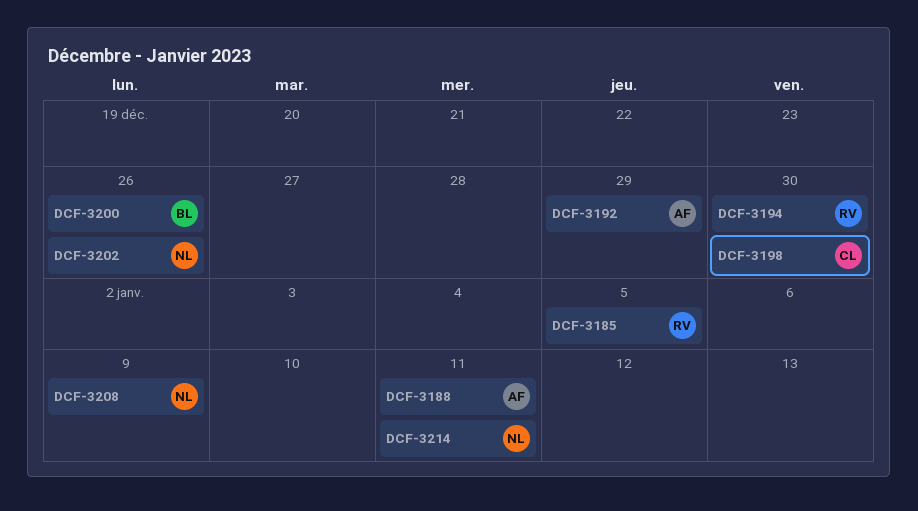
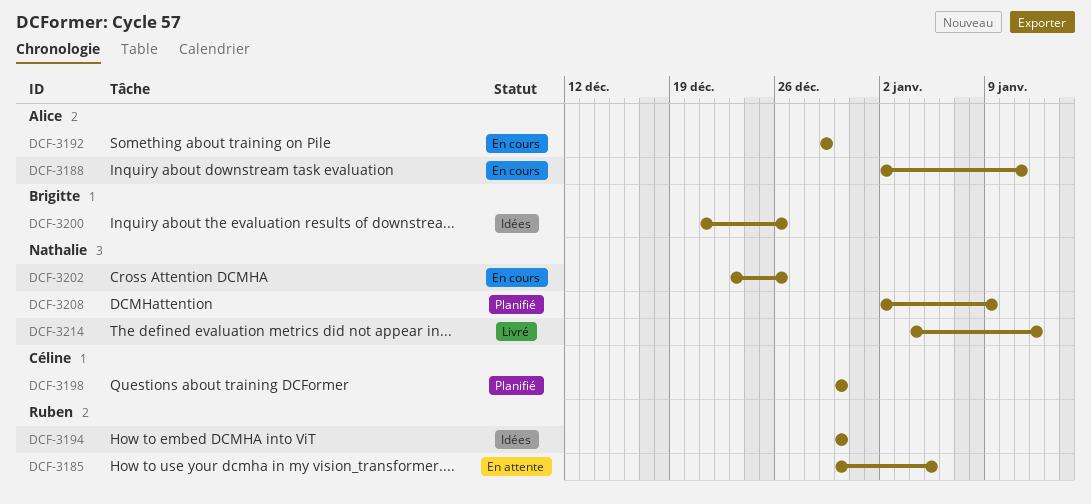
DCF-3214, due: Jan 11 -> Jan 12

